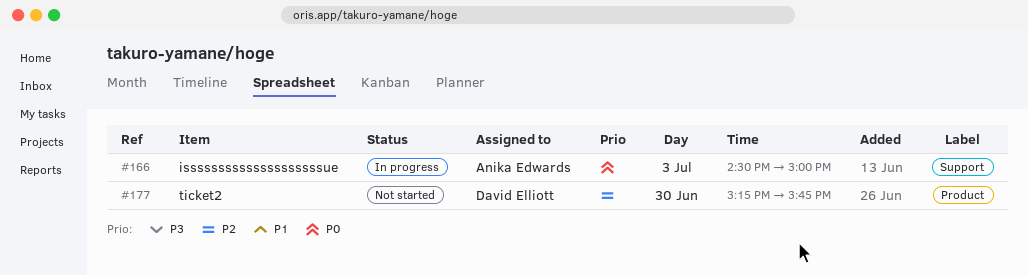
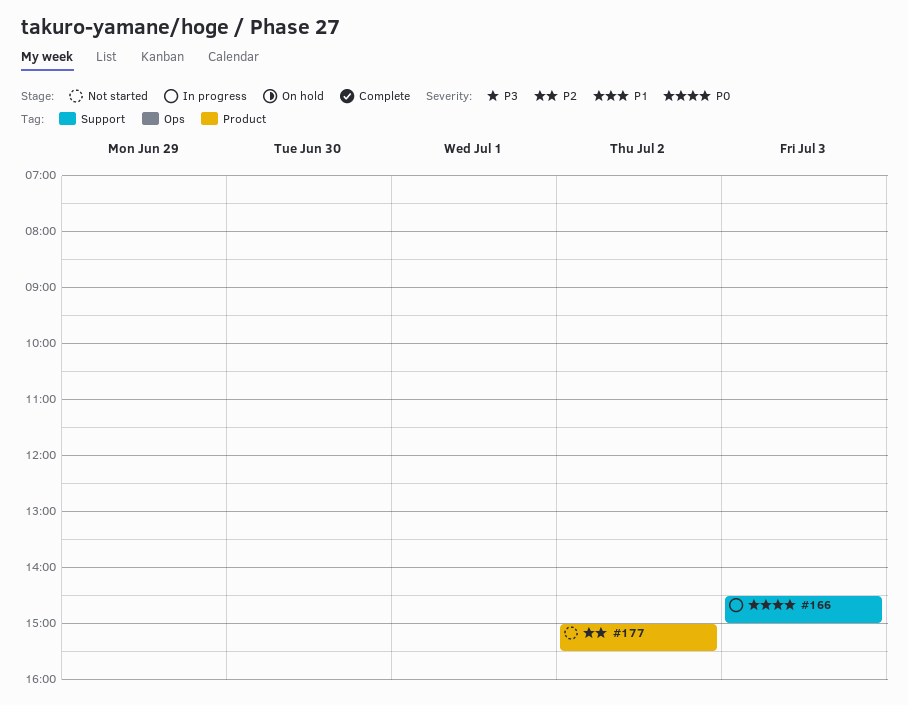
#177, day: Jun 30 -> Jul 2
#177, begins: 15:15 -> 15:00
#177, ends: 15:45 -> 15:30

